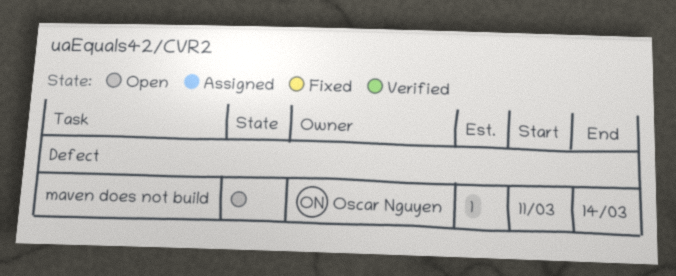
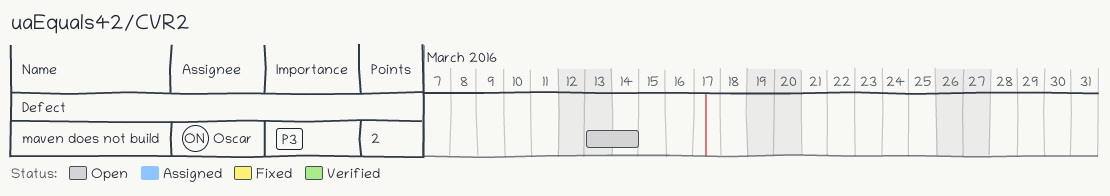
maven does not build, estimate: 1 -> 2
maven does not build, start: Mar 11 -> Mar 13

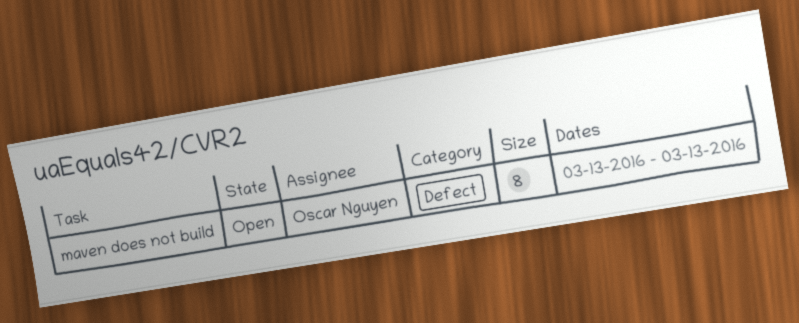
maven does not build, estimate: 2 -> 8
maven does not build, due: Mar 14 -> Mar 13

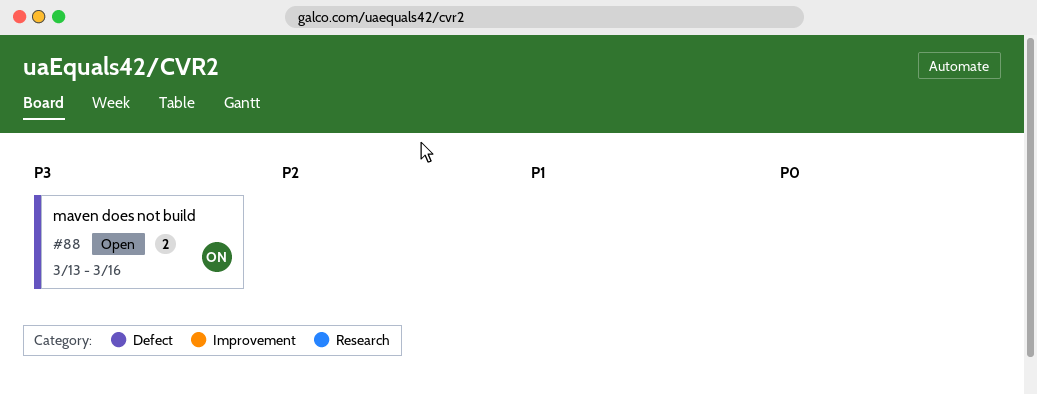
maven does not build, estimate: 8 -> 2
maven does not build, due: Mar 13 -> Mar 16

